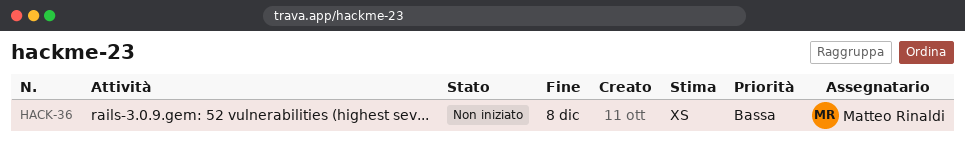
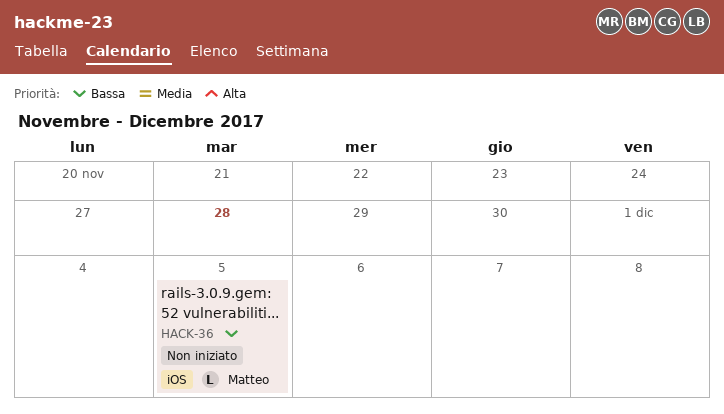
HACK-36, estimate: XS -> L
HACK-36, due: Dec 8 -> Dec 5

